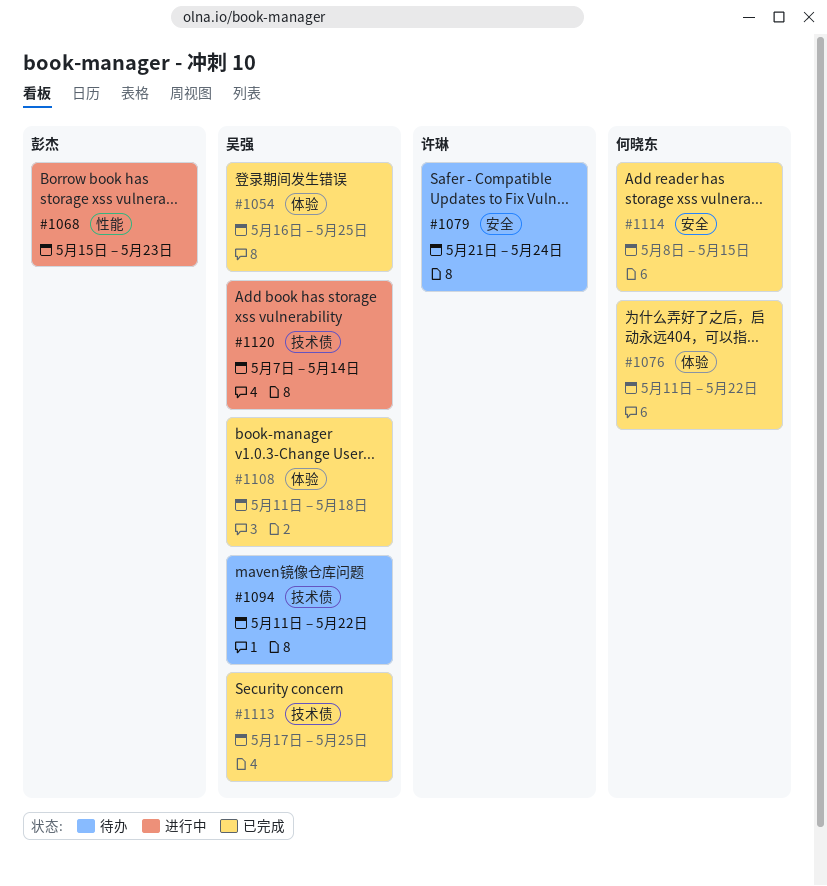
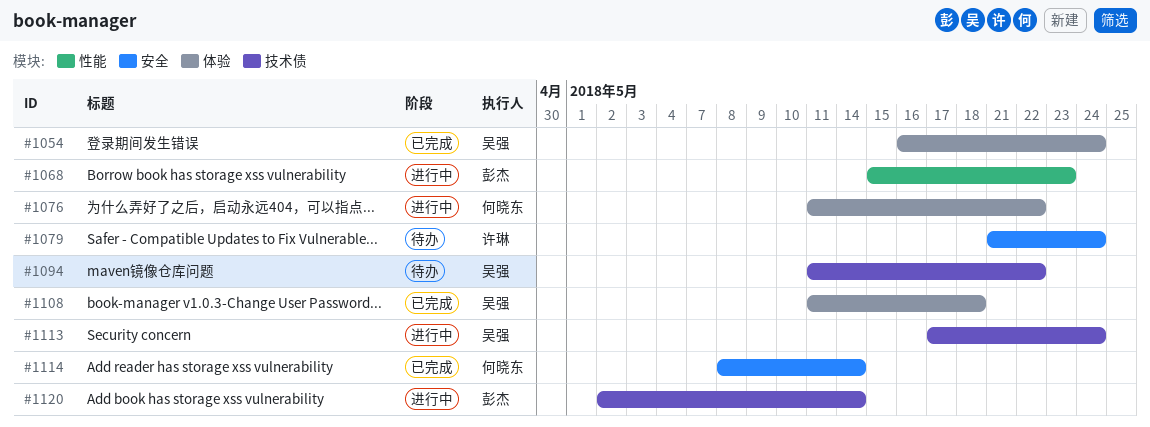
#1054, due: May 25 -> May 24
#1076, status: 已完成 -> 进行中
#1113, status: 已完成 -> 进行中
#1113, due: May 25 -> May 24
#1114, due: May 15 -> May 14
#1120, owner: 吴强 -> 彭杰
#1120, start: May 7 -> May 2

